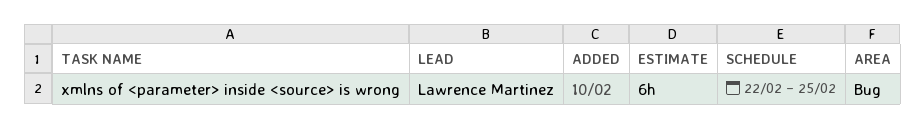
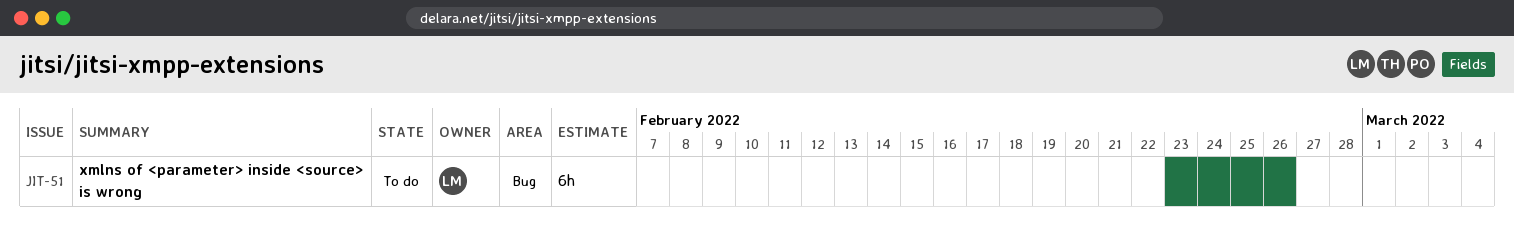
xmlns of <parameter> inside <source> is wrong, start: Feb 22 -> Feb 23
xmlns of <parameter> inside <source> is wrong, due: Feb 25 -> Feb 26

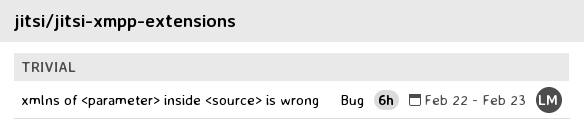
xmlns of <parameter> inside <source> is wrong, start: Feb 23 -> Feb 22
xmlns of <parameter> inside <source> is wrong, due: Feb 26 -> Feb 23

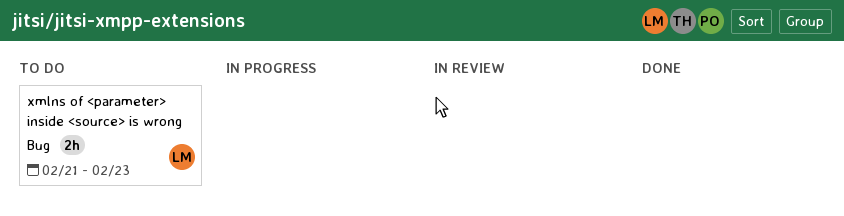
xmlns of <parameter> inside <source> is wrong, estimate: 6h -> 2h
xmlns of <parameter> inside <source> is wrong, start: Feb 22 -> Feb 21

